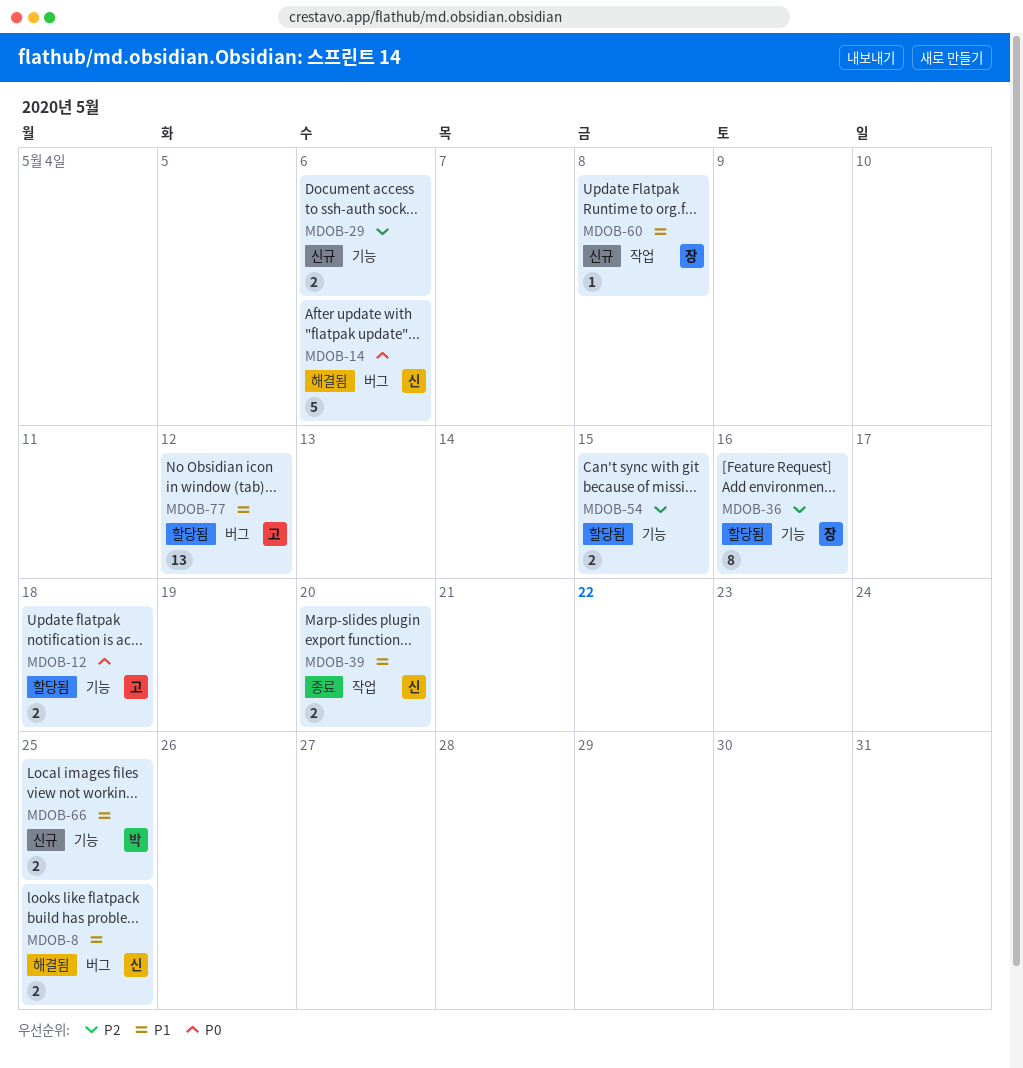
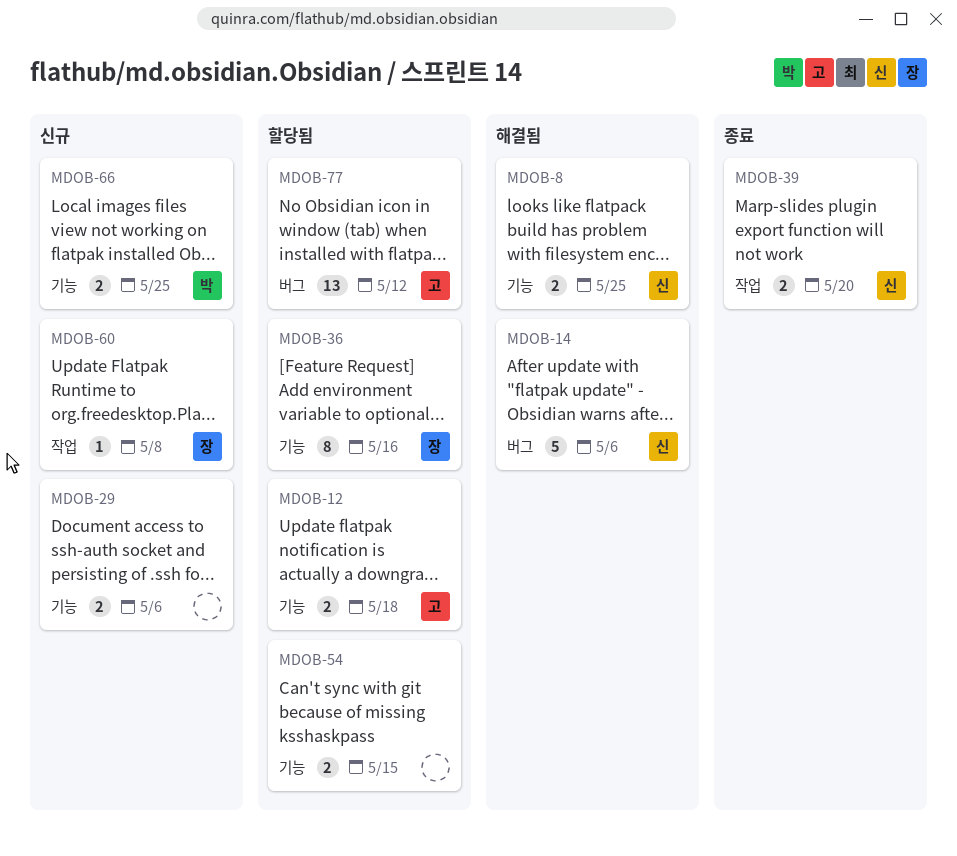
MDOB-8, label: 버그 -> 기능

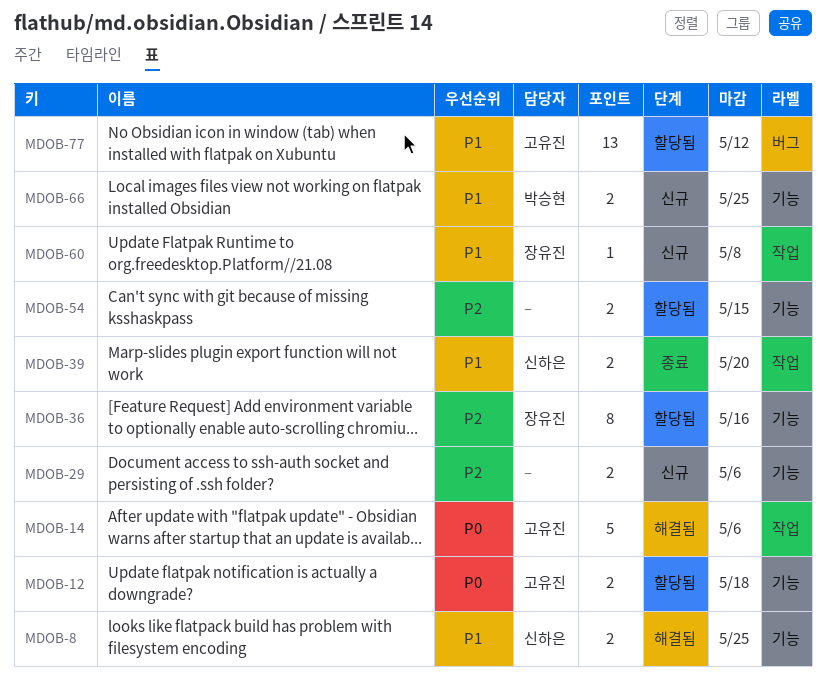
MDOB-14, owner: 신하은 -> 고유진
MDOB-14, label: 버그 -> 작업

